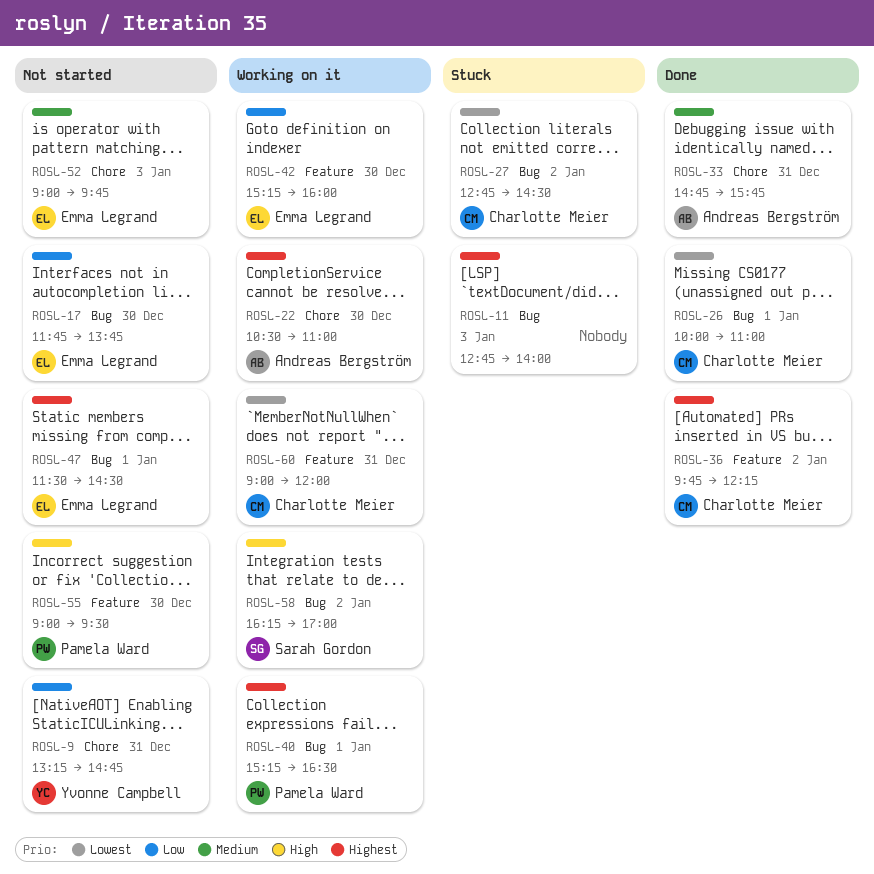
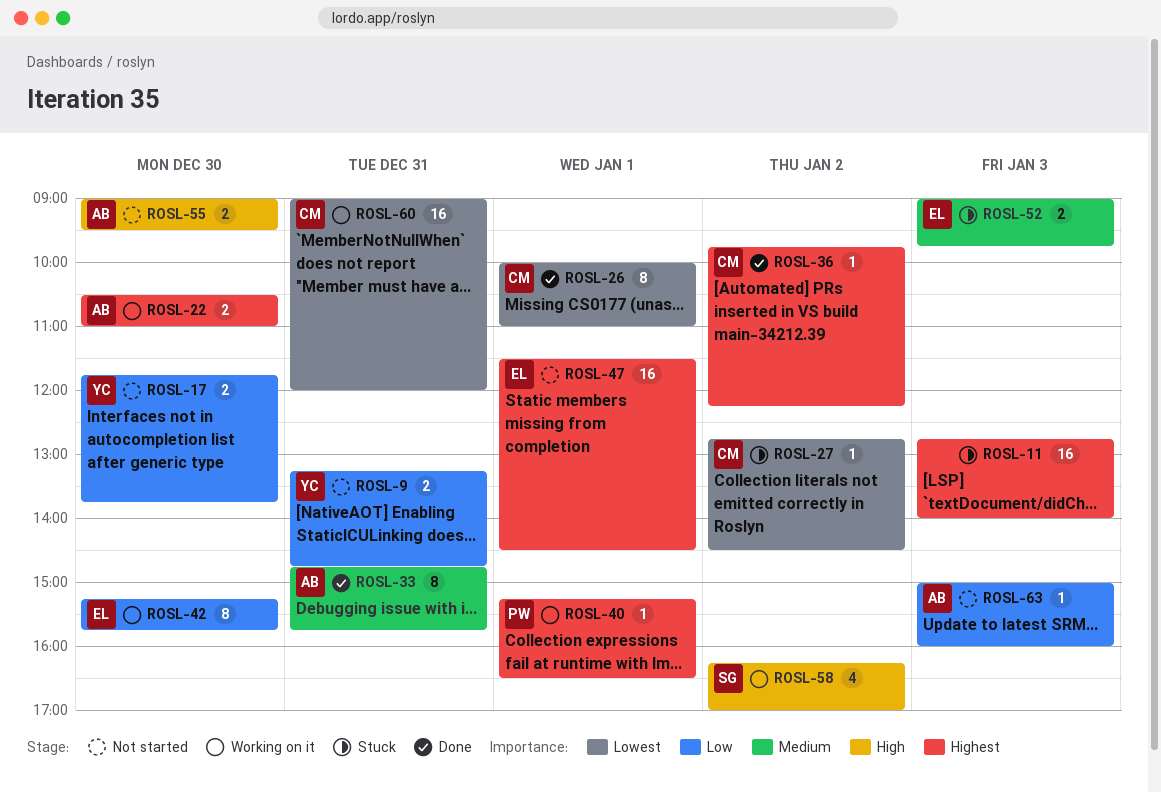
ROSL-17, owner: Emma Legrand -> Yvonne Campbell
ROSL-42, ends: 16:00 -> 15:45
ROSL-52, status: Not started -> Stuck
ROSL-55, owner: Pamela Ward -> Andreas Bergström
ROSL-63: none -> present

